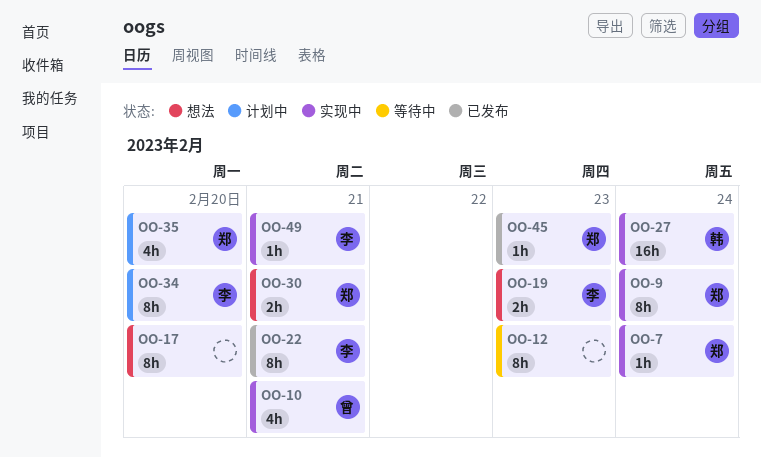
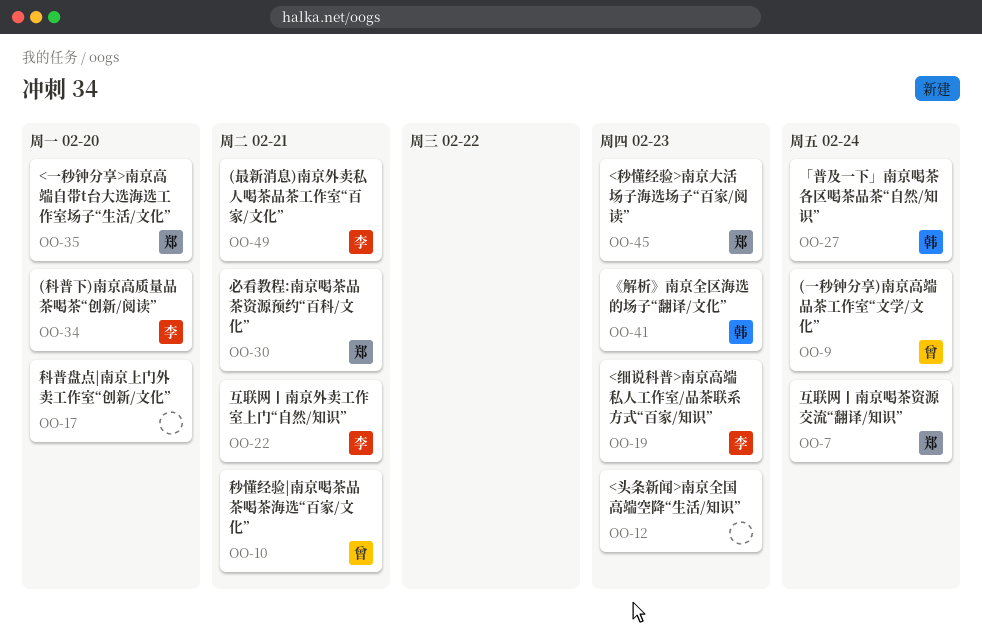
OO-9, owner: 郑 -> 曾
OO-41: none -> present

